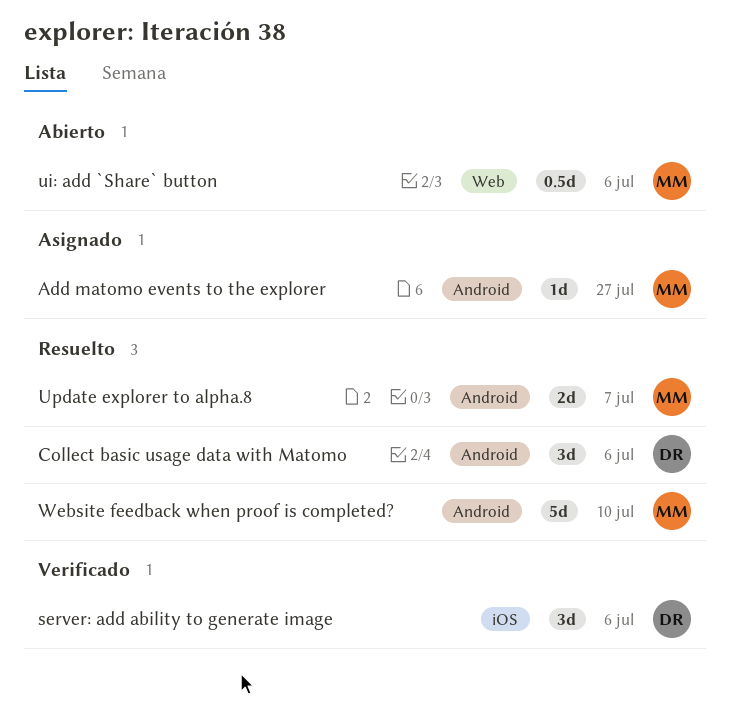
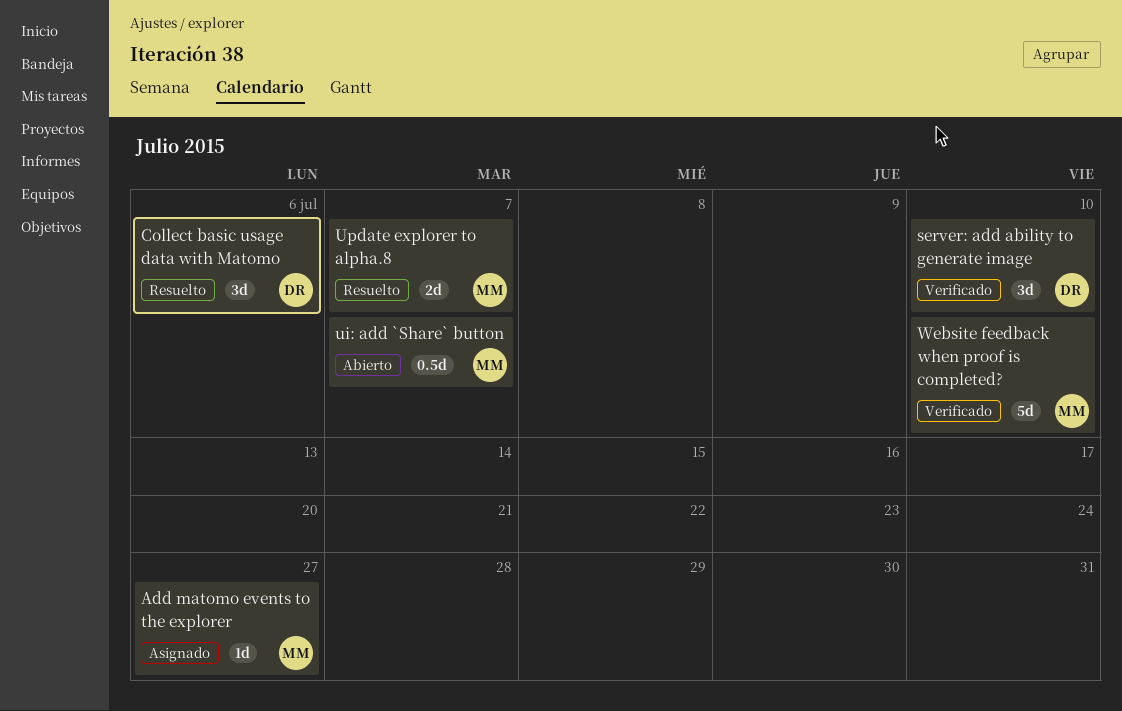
server: add ability to generate image, due: Jul 6 -> Jul 10
ui: add `Share` button, due: Jul 6 -> Jul 7
Website feedback when proof is completed?, status: Resuelto -> Verificado

